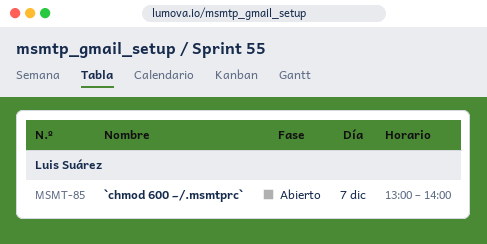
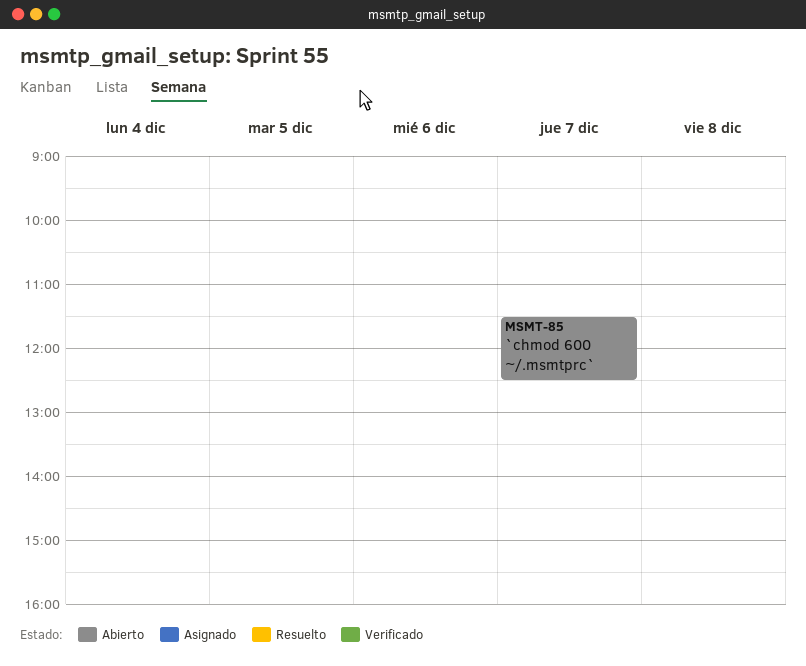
MSMT-85, begins: 13:00 -> 11:30
MSMT-85, ends: 14:00 -> 12:30

